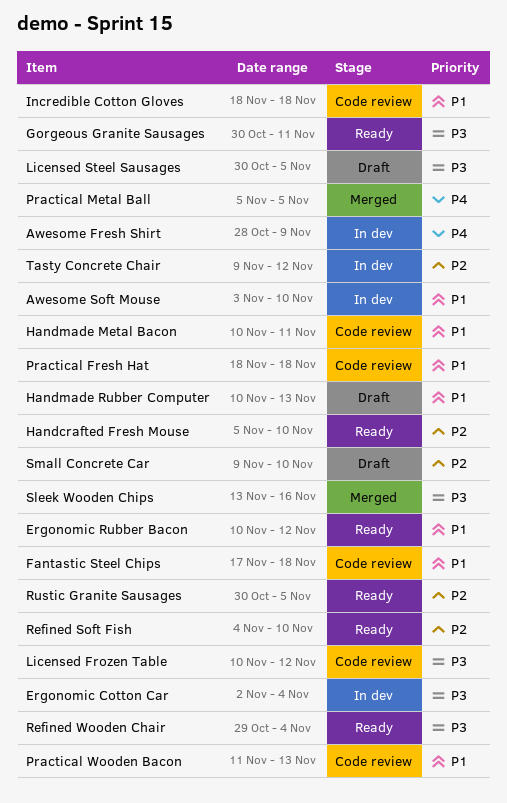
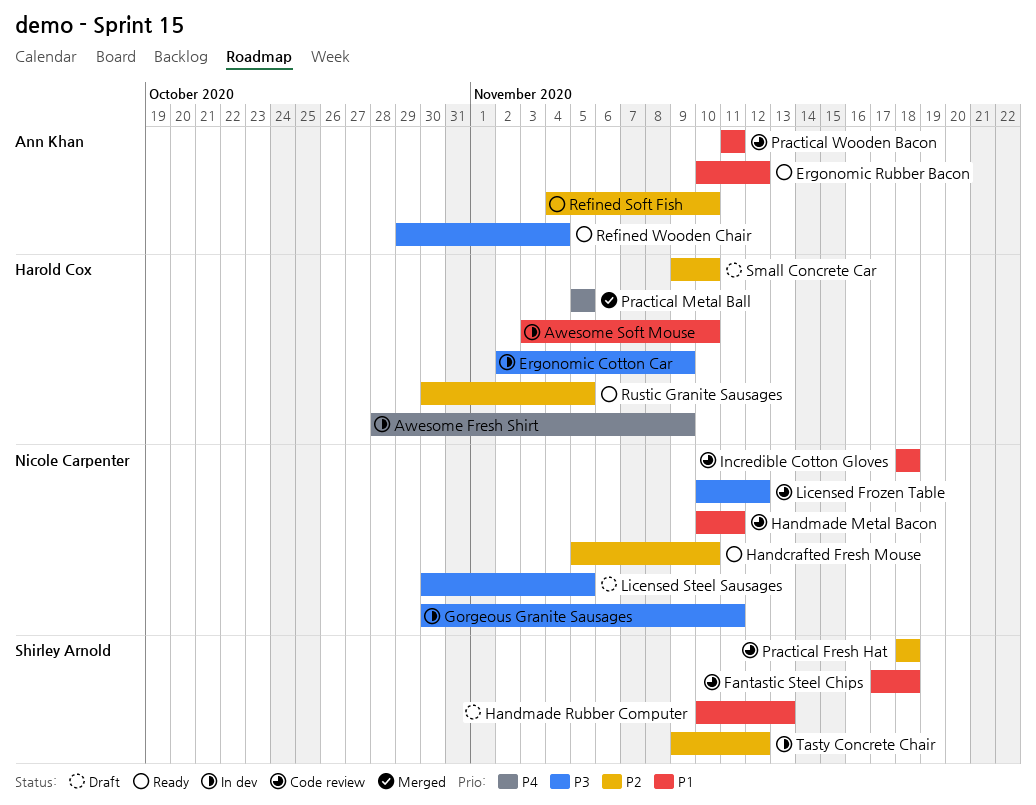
Ergonomic Cotton Car, due: Nov 4 -> Nov 9
Gorgeous Granite Sausages, status: Ready -> In dev
Practical Fresh Hat, priority: P1 -> P2
Practical Wooden Bacon, due: Nov 13 -> Nov 11
Sleek Wooden Chips: present -> none

